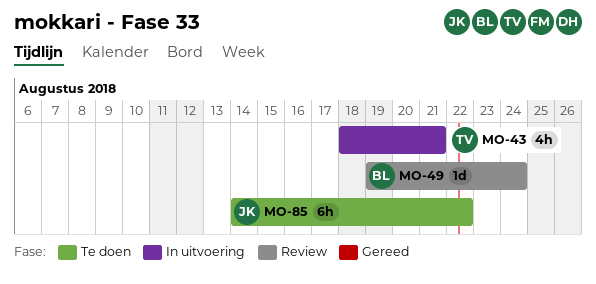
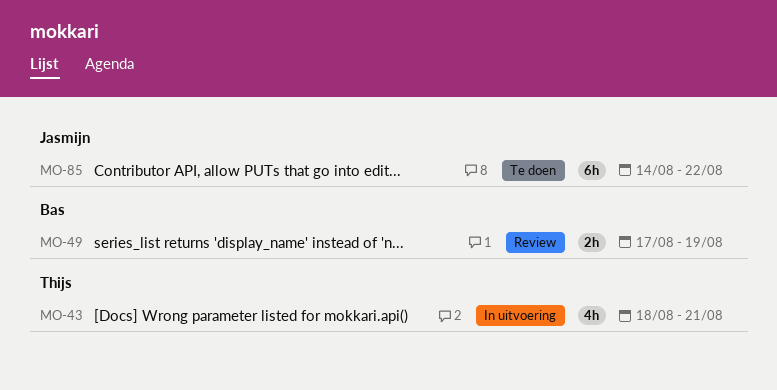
MO-49, estimate: 1d -> 2h
MO-49, start: Aug 19 -> Aug 17
MO-49, due: Aug 24 -> Aug 19

